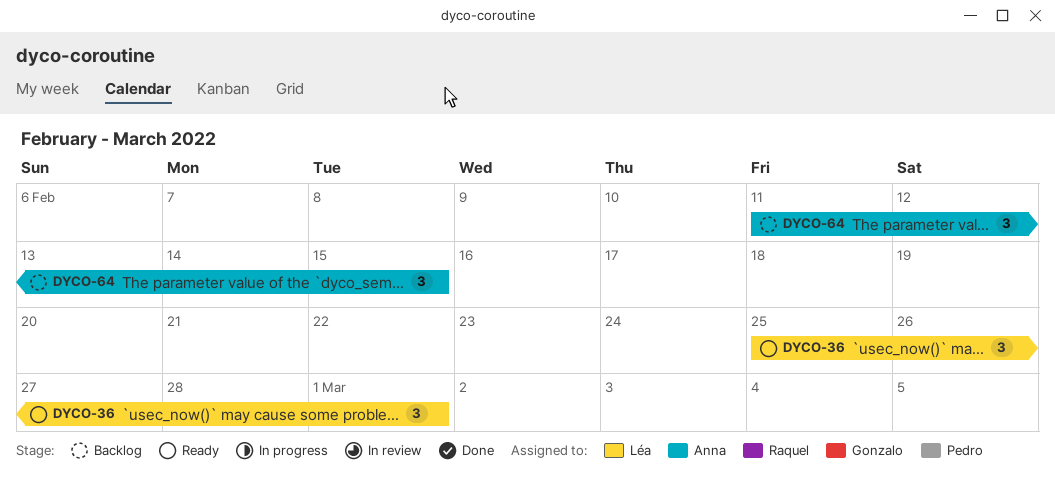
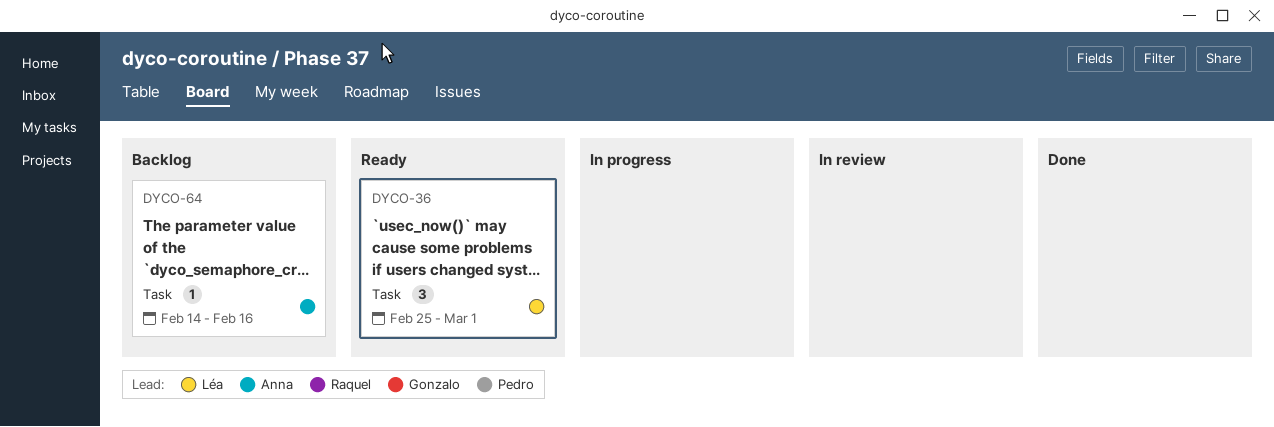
DYCO-64, estimate: 3 -> 1
DYCO-64, start: Feb 11 -> Feb 14
DYCO-64, due: Feb 15 -> Feb 16

